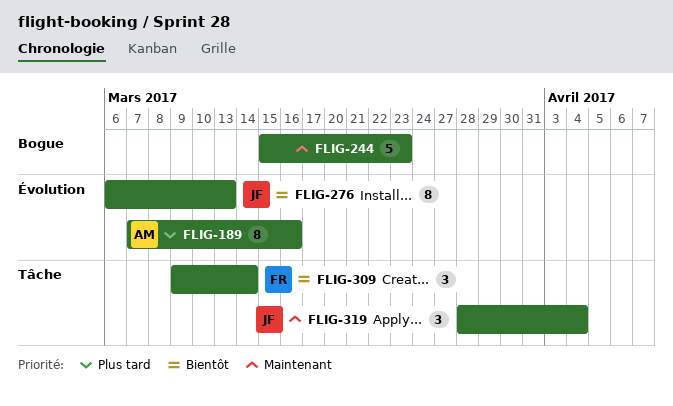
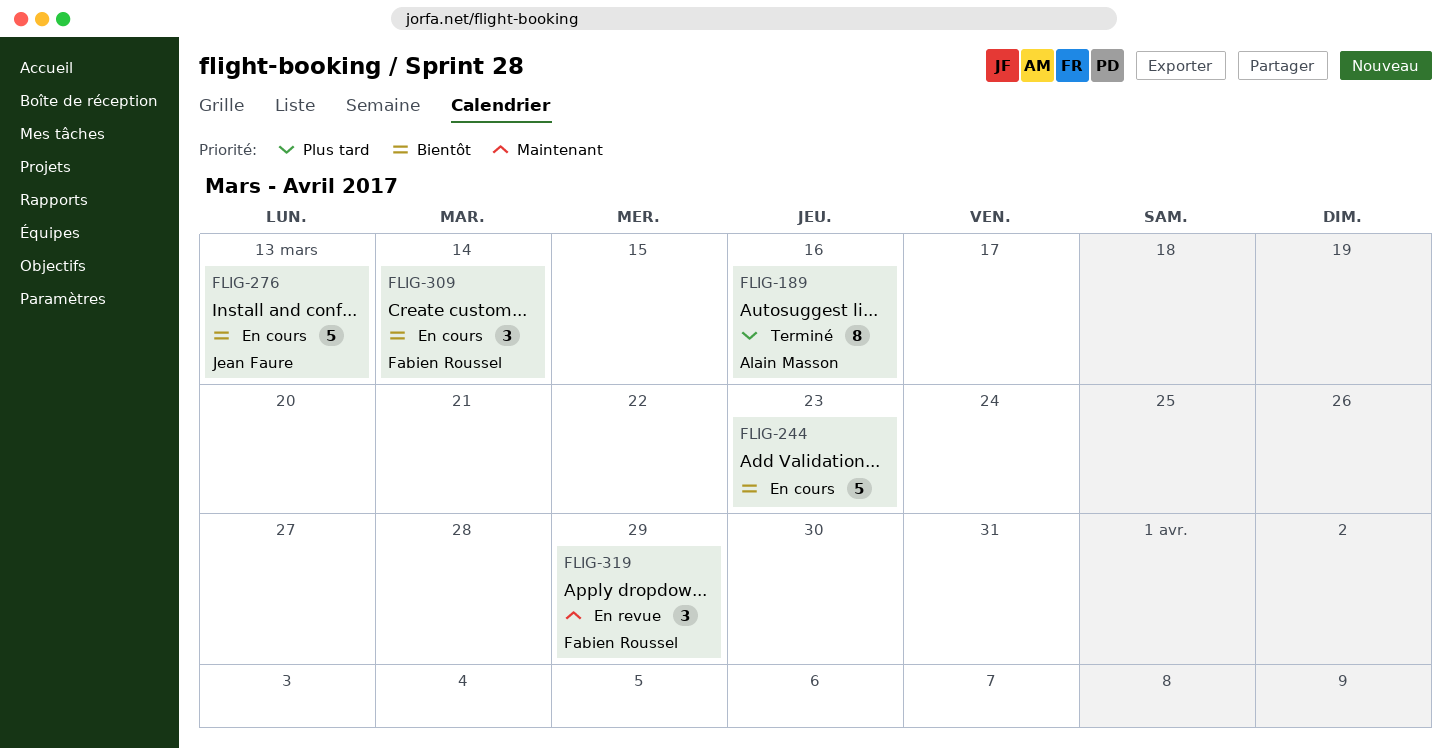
FLIG-244, priority: Maintenant -> Bientôt
FLIG-276, estimate: 8 -> 5
FLIG-319, owner: Jean Faure -> Fabien Roussel
FLIG-319, due: Apr 4 -> Mar 29

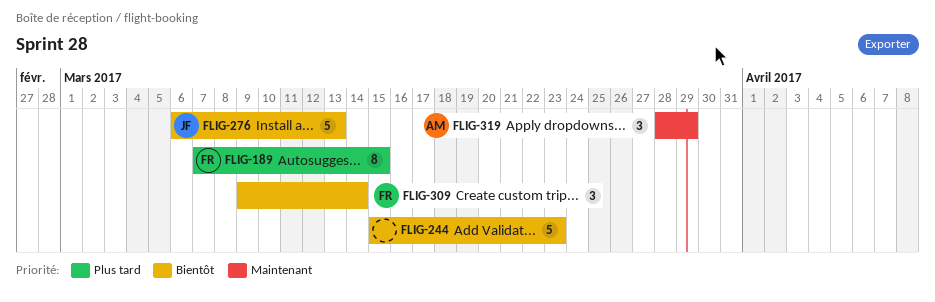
FLIG-189, owner: Alain Masson -> Fabien Roussel
FLIG-189, due: Mar 16 -> Mar 15
FLIG-319, owner: Fabien Roussel -> Alain Masson

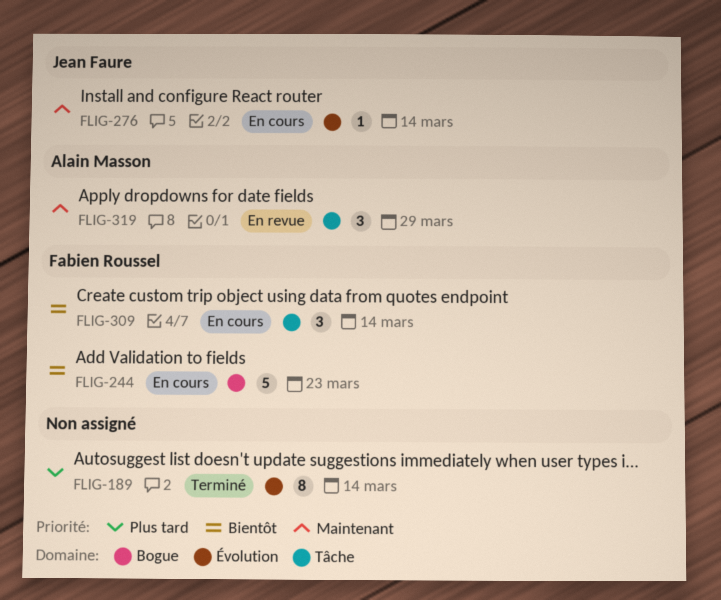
FLIG-189, owner: Fabien Roussel -> none
FLIG-189, due: Mar 15 -> Mar 14
FLIG-244, owner: none -> Fabien Roussel
FLIG-276, priority: Bientôt -> Maintenant
FLIG-276, estimate: 5 -> 1
FLIG-276, due: Mar 13 -> Mar 14

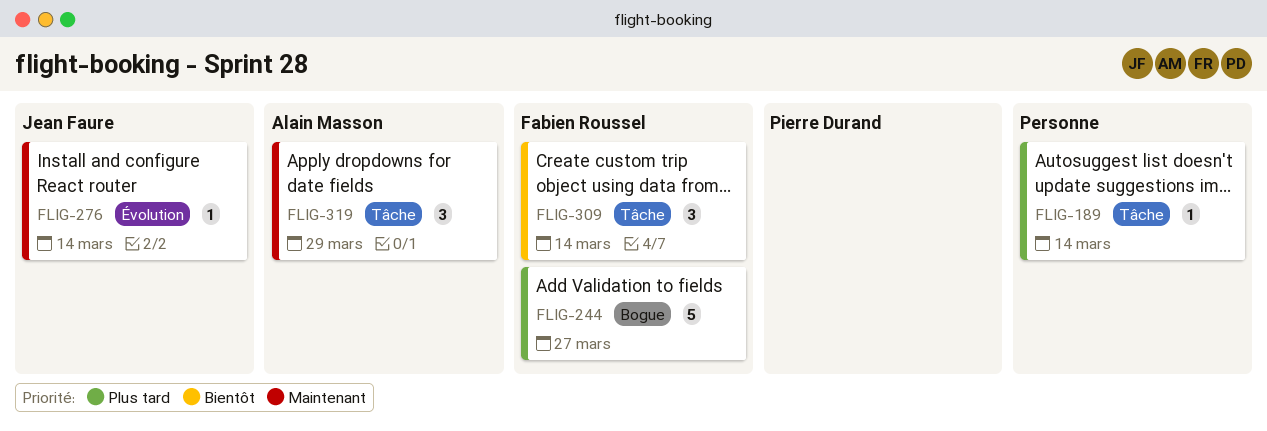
FLIG-189, label: Évolution -> Tâche
FLIG-189, estimate: 8 -> 1
FLIG-244, priority: Bientôt -> Plus tard
FLIG-244, due: Mar 23 -> Mar 27

